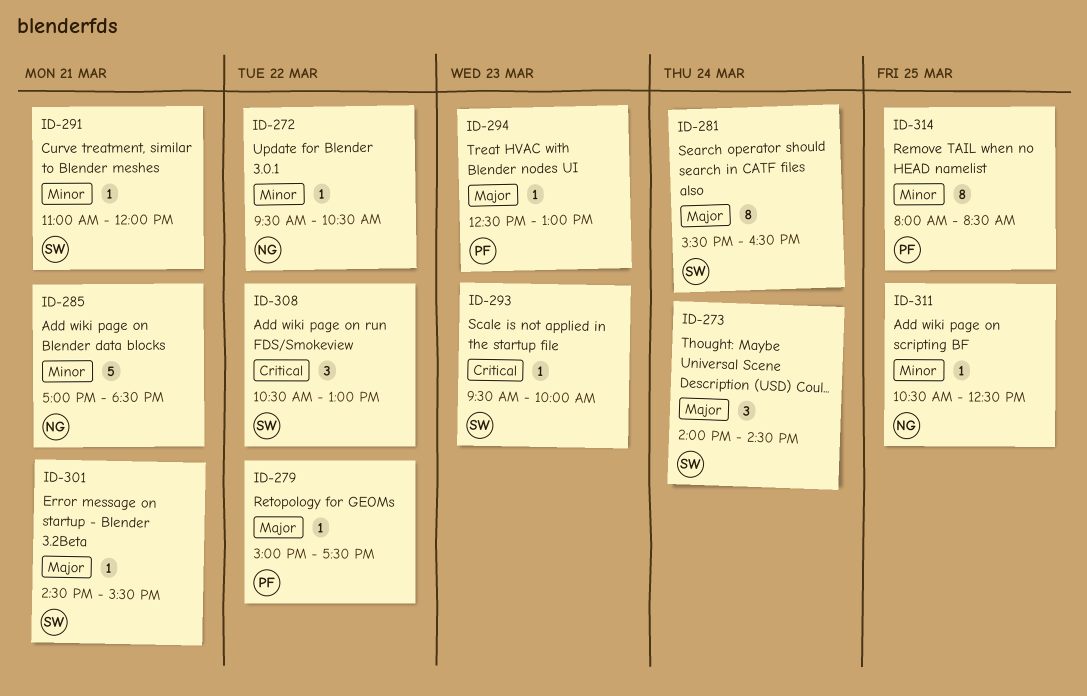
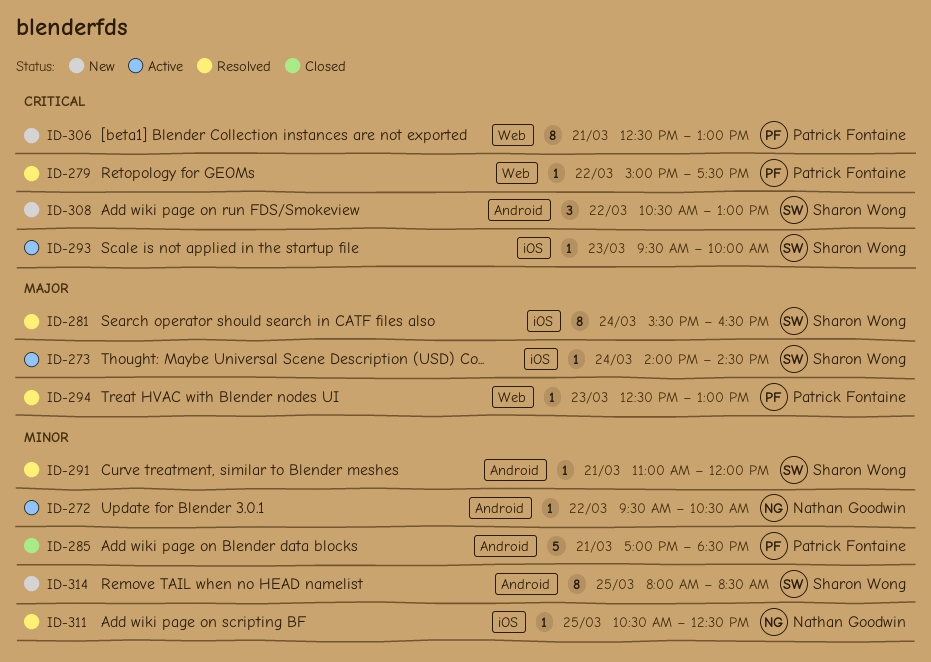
ID-273, estimate: 3 -> 1
ID-279, priority: Major -> Critical
ID-285, owner: Nathan Goodwin -> Patrick Fontaine
ID-301: present -> none
ID-306: none -> present
ID-314, owner: Patrick Fontaine -> Sharon Wong

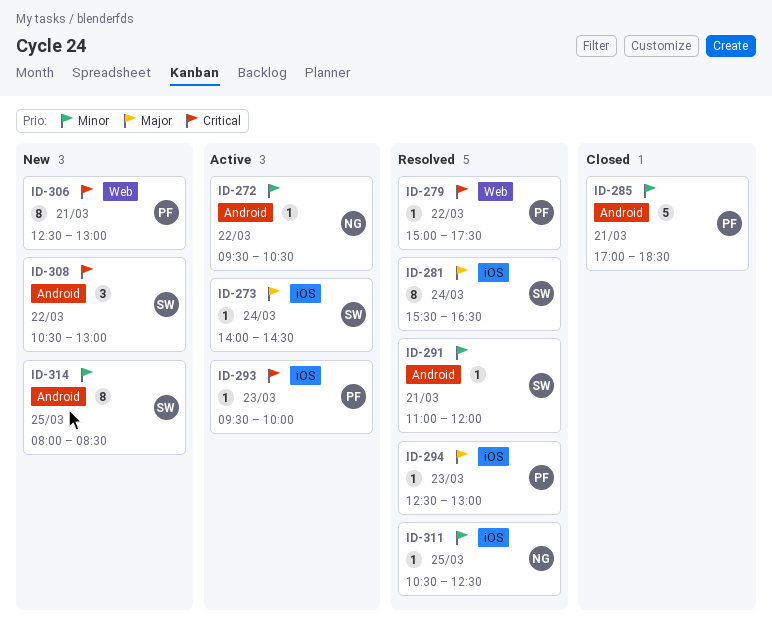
ID-293, owner: Sharon Wong -> Patrick Fontaine
ID-294, label: Web -> iOS

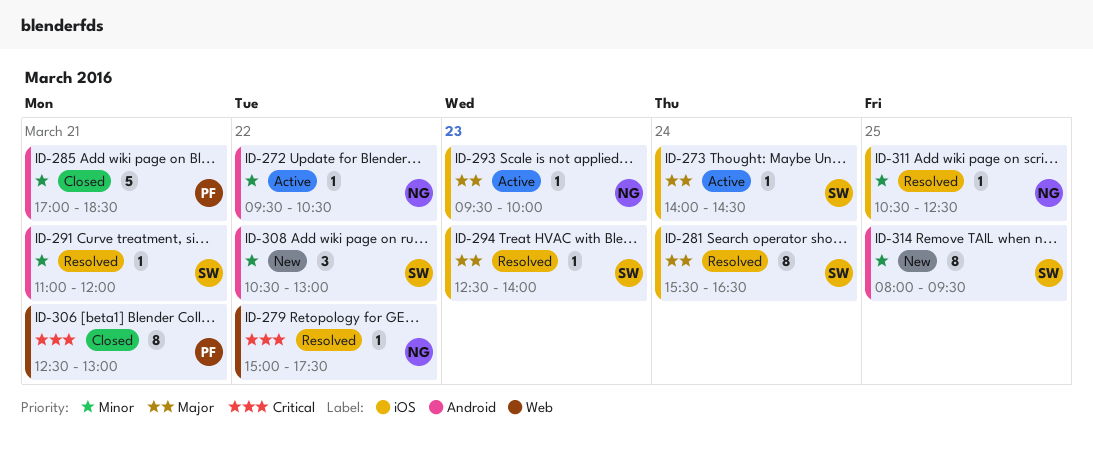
ID-279, owner: PF -> NG
ID-293, owner: PF -> NG
ID-293, priority: Critical -> Major
ID-294, owner: PF -> SW
ID-294, ends: 13:00 -> 14:00
ID-306, status: New -> Closed
ID-308, priority: Critical -> Minor
ID-314, ends: 08:30 -> 09:30

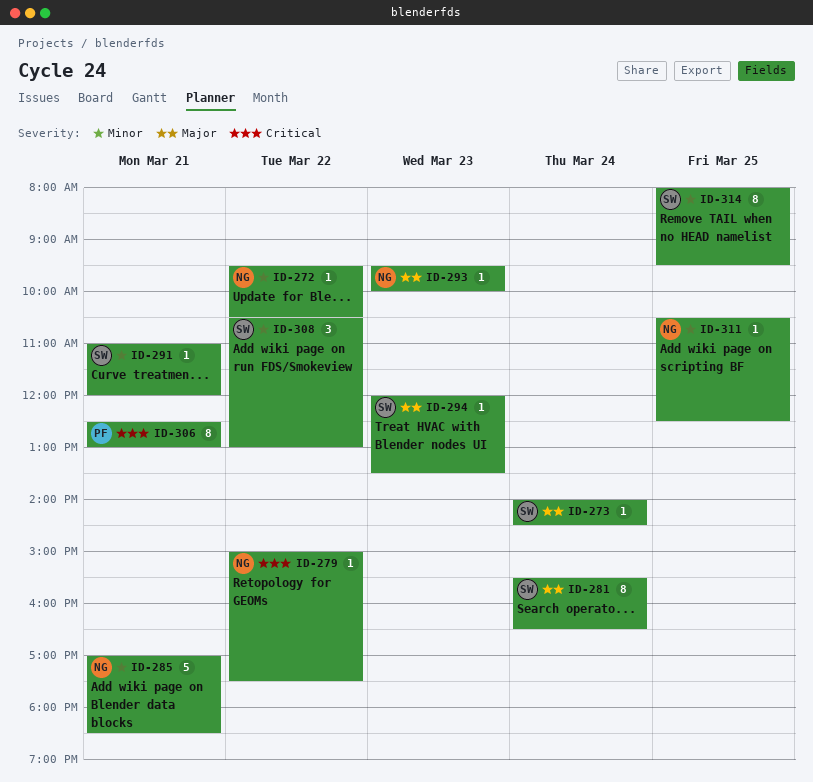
ID-285, owner: PF -> NG
ID-294, begins: 12:30 -> 12:00
ID-294, ends: 14:00 -> 13:30

